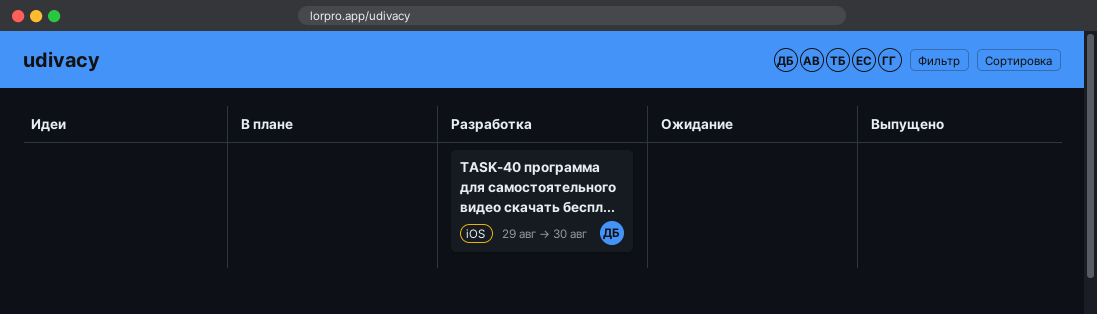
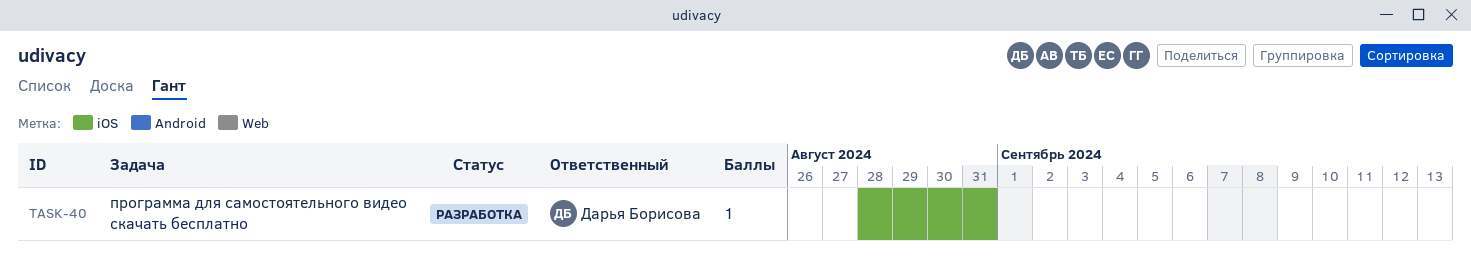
TASK-40, start: Aug 29 -> Aug 28
TASK-40, due: Aug 30 -> Aug 31

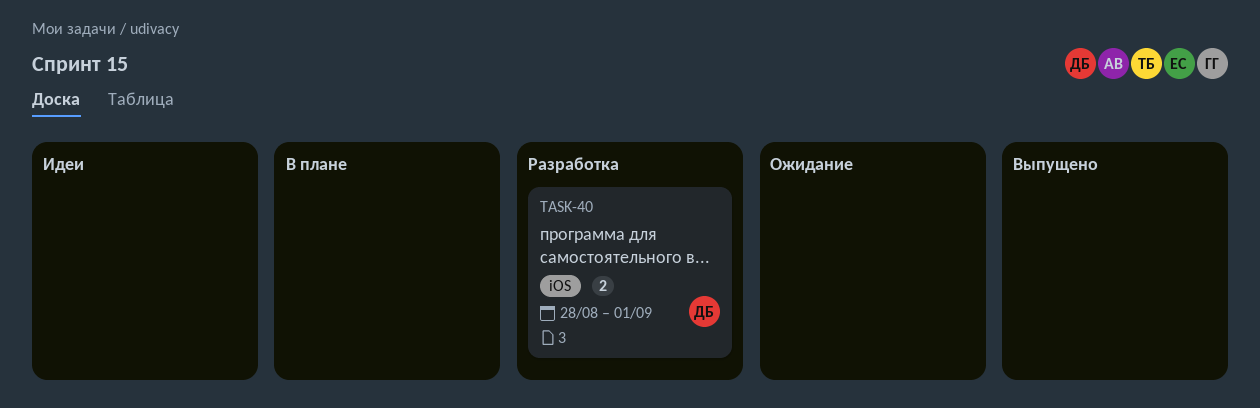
TASK-40, estimate: 1 -> 2
TASK-40, due: Aug 31 -> Sep 1

